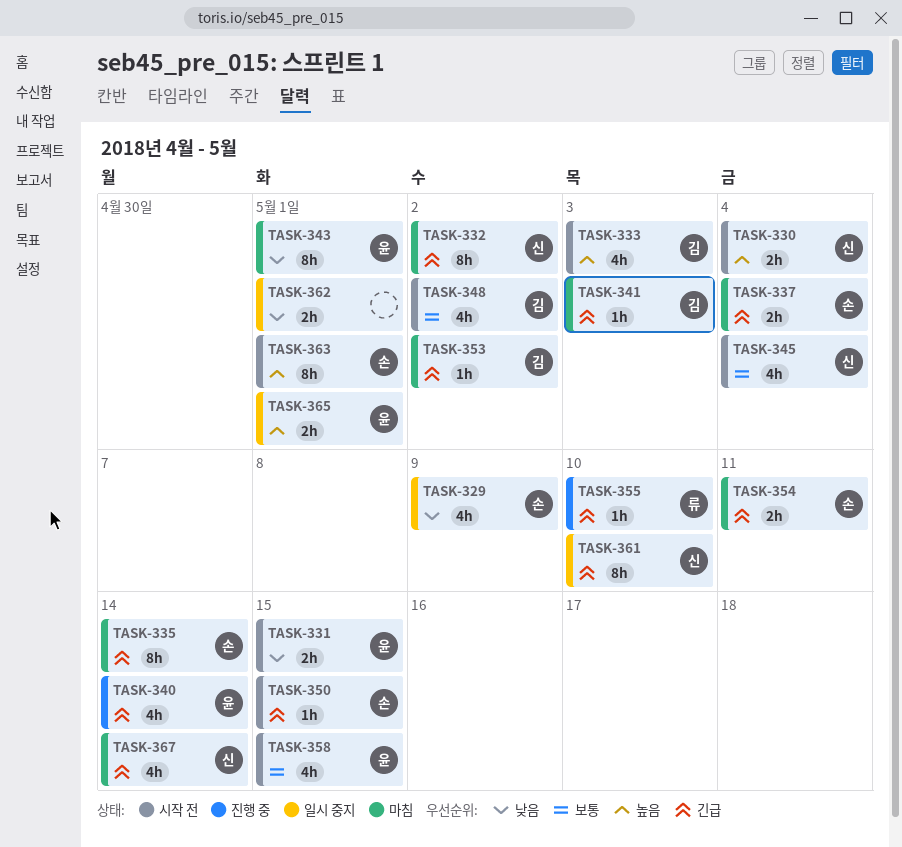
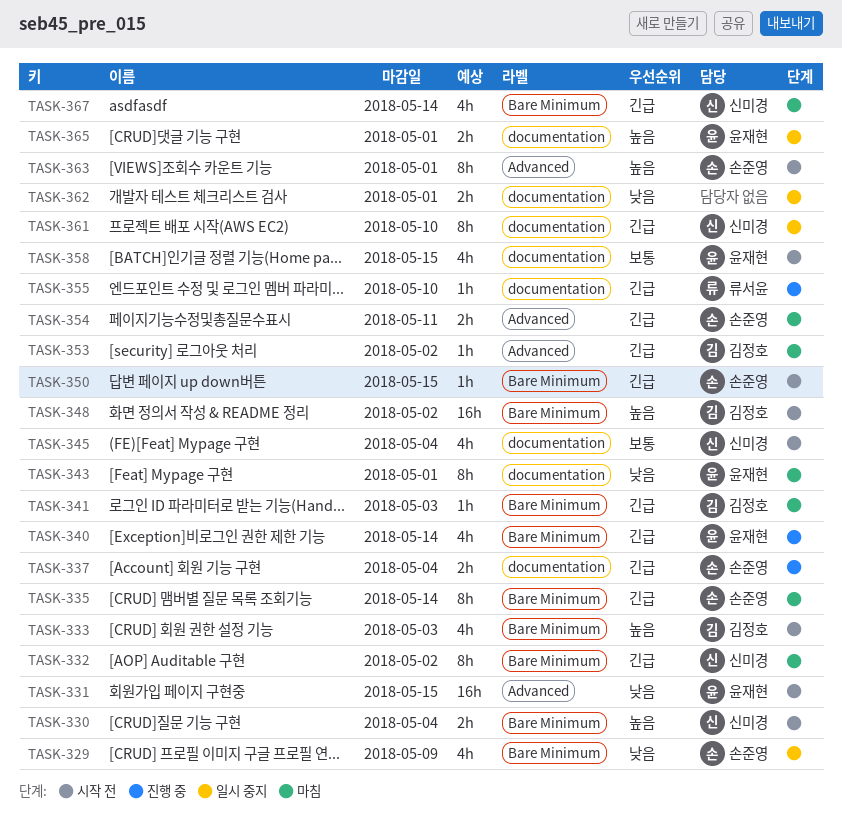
TASK-331, estimate: 2h -> 16h
TASK-337, status: 마침 -> 진행 중
TASK-348, priority: 보통 -> 높음
TASK-348, estimate: 4h -> 16h

